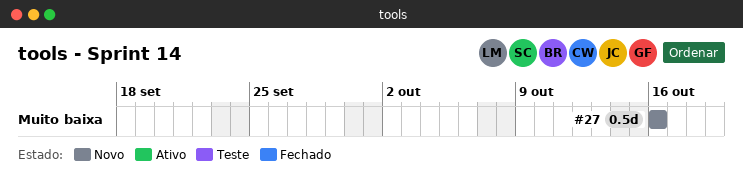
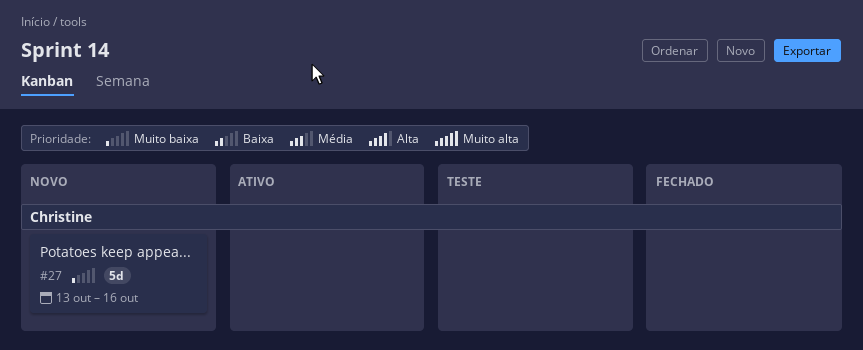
#27, estimate: 0.5d -> 5d
#27, start: Oct 16 -> Oct 13

